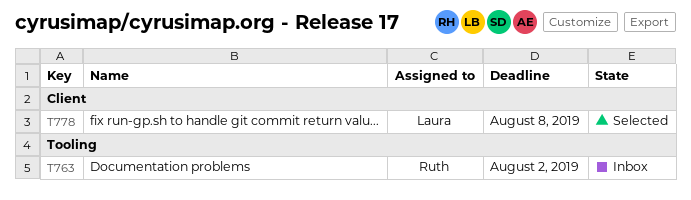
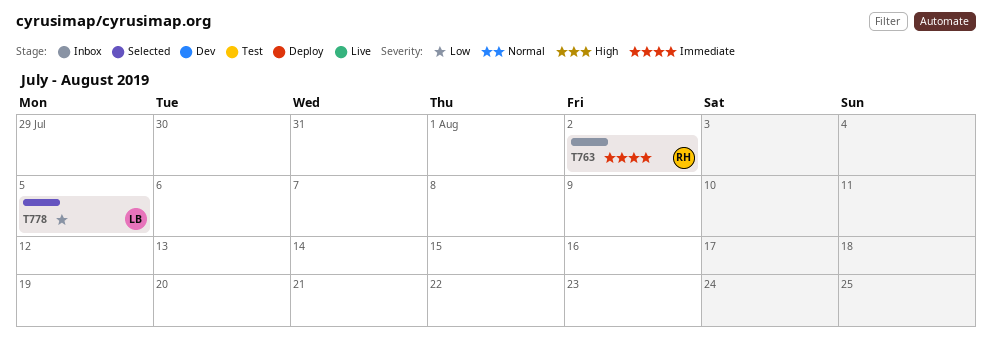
T778, due: Aug 8 -> Aug 5

